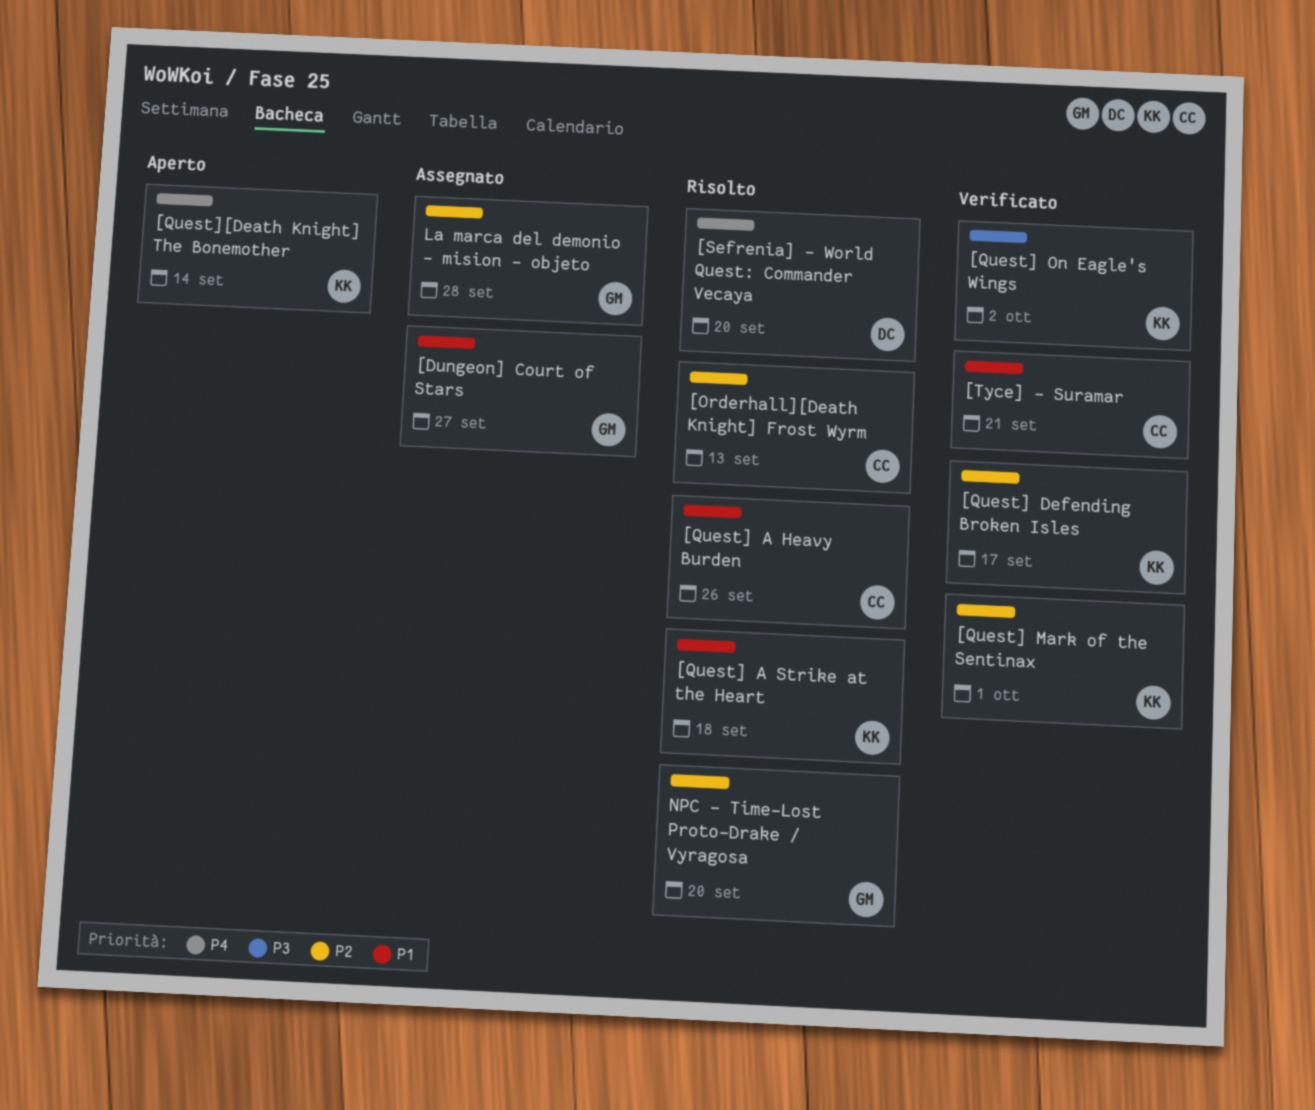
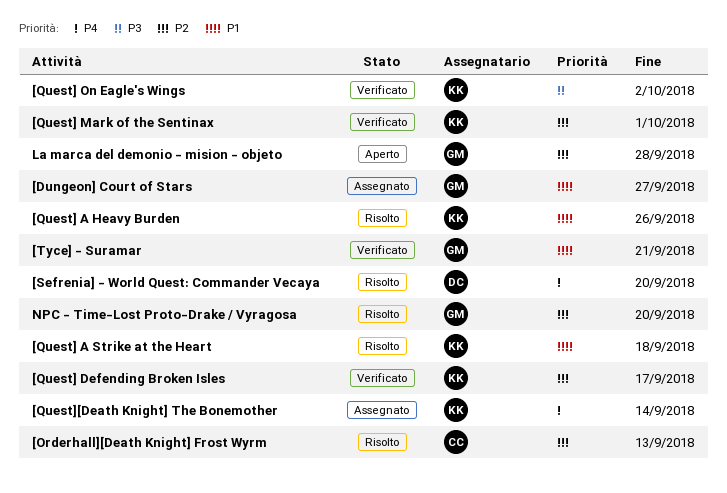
[Quest] A Heavy Burden, owner: CC -> KK
[Quest][Death Knight] The Bonemother, status: Aperto -> Assegnato
[Tyce] - Suramar, owner: CC -> GM
La marca del demonio - mision - objeto, status: Assegnato -> Aperto

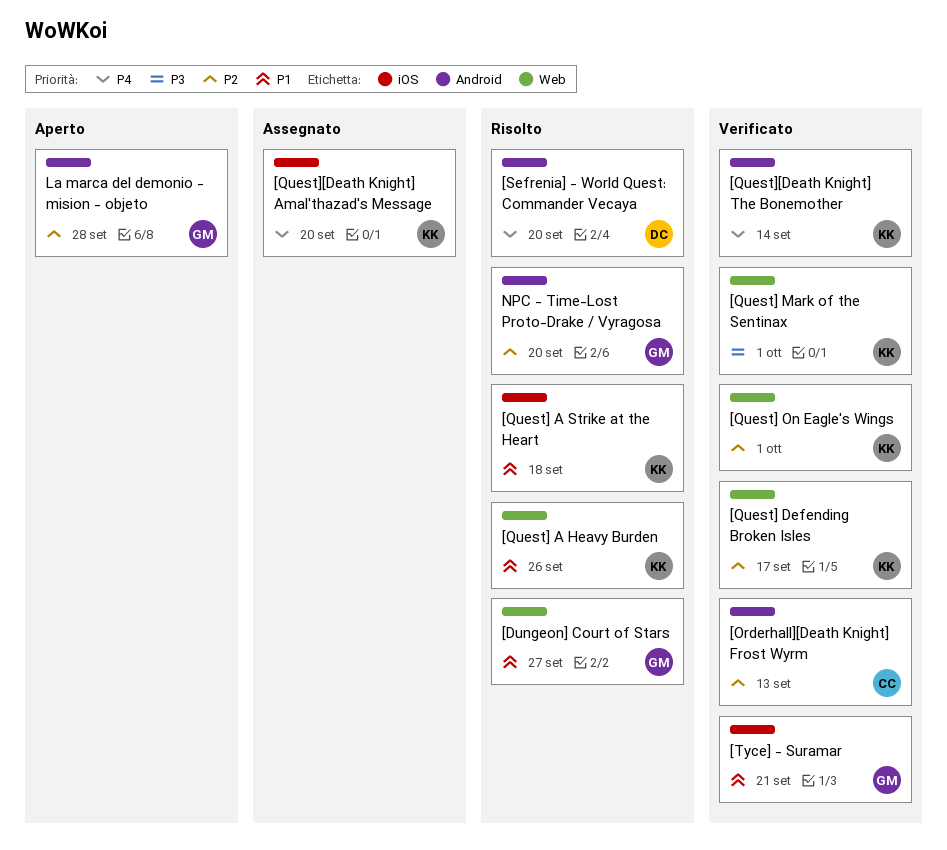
[Dungeon] Court of Stars, status: Assegnato -> Risolto
[Orderhall][Death Knight] Frost Wyrm, status: Risolto -> Verificato
[Quest] Mark of the Sentinax, priority: P2 -> P3
[Quest] On Eagle's Wings, priority: P3 -> P2
[Quest] On Eagle's Wings, due: Oct 2 -> Oct 1
[Quest][Death Knight] Amal'thazad's Message: none -> present
[Quest][Death Knight] The Bonemother, status: Assegnato -> Verificato

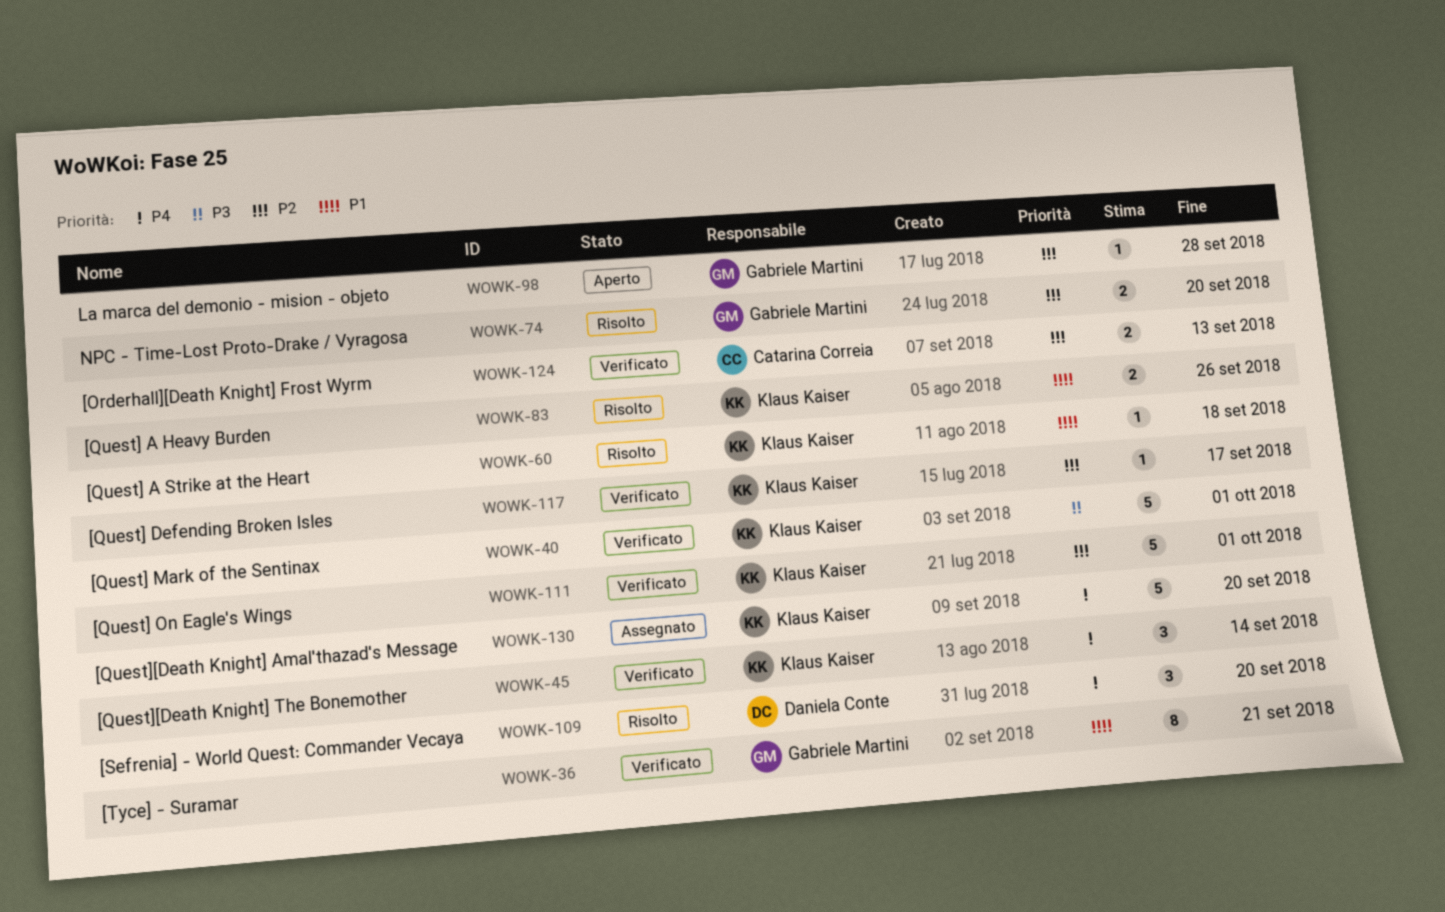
[Dungeon] Court of Stars: present -> none

